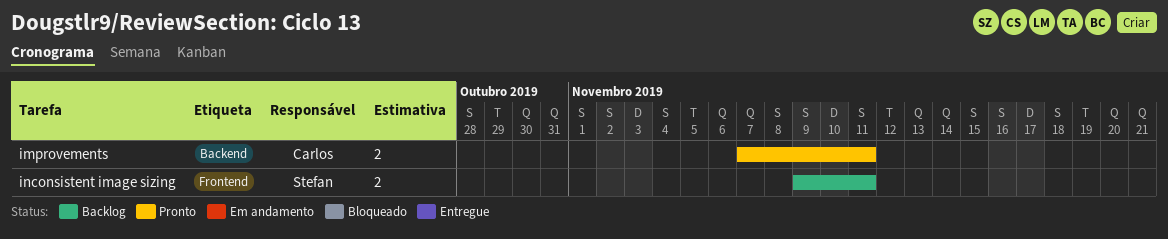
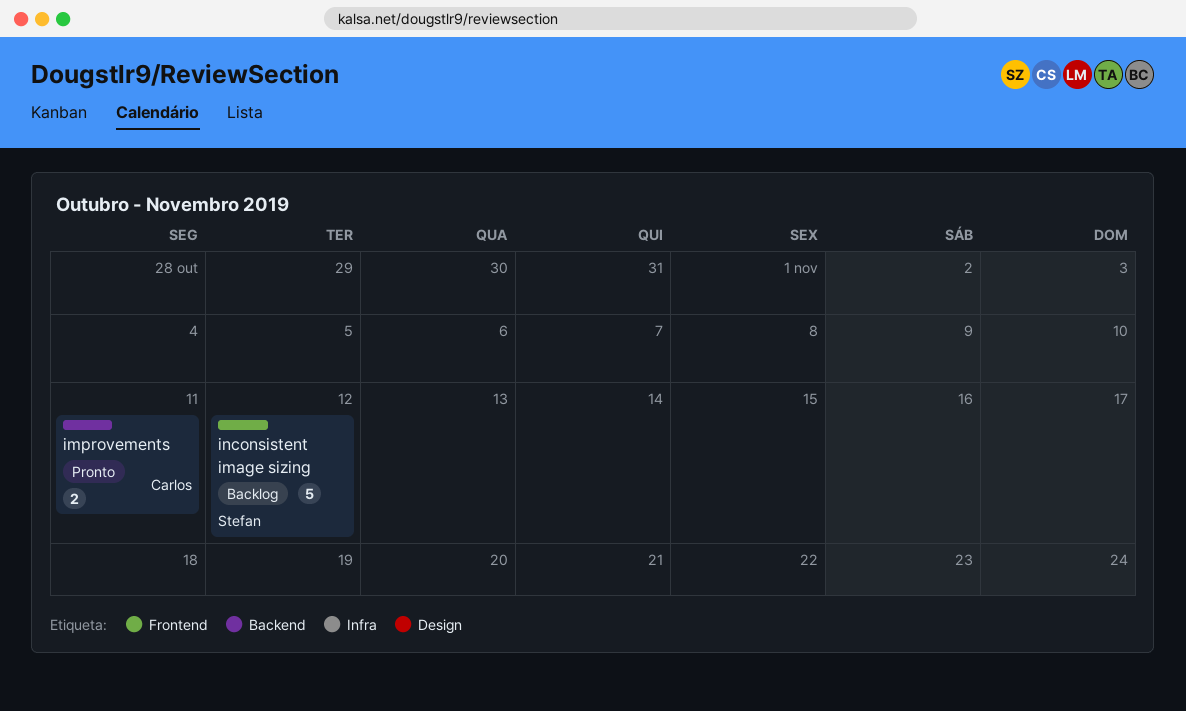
inconsistent image sizing, estimate: 2 -> 5
inconsistent image sizing, due: Nov 11 -> Nov 12

